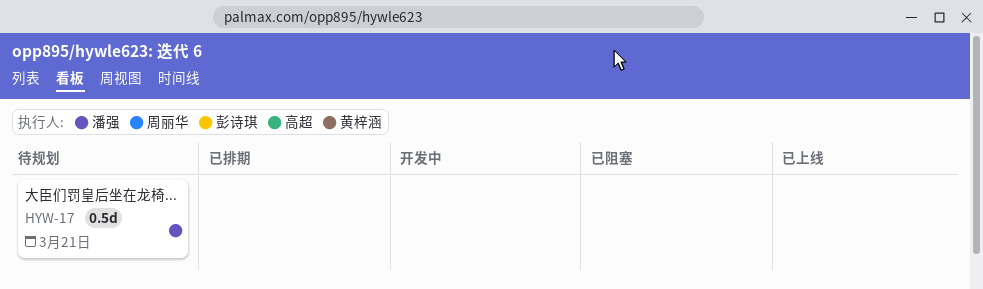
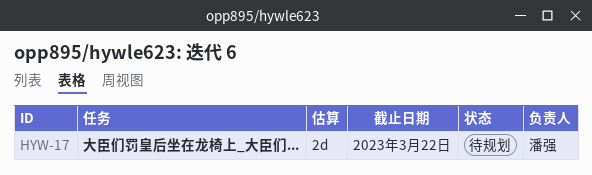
HYW-17, estimate: 0.5d -> 2d
HYW-17, due: Mar 21 -> Mar 22

